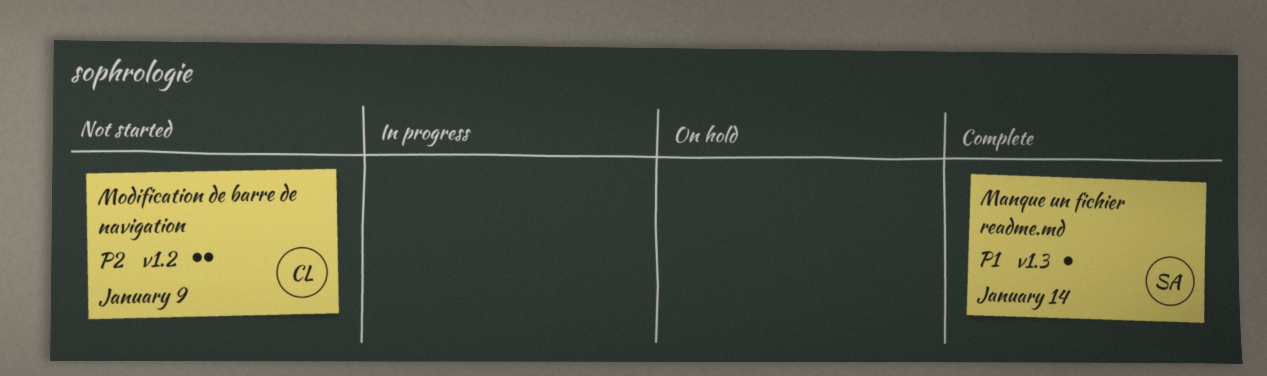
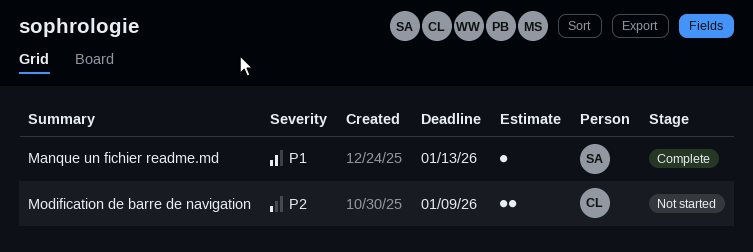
Manque un fichier readme.md, due: Jan 14 -> Jan 13

